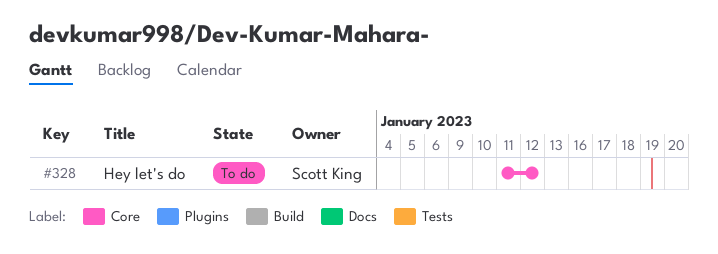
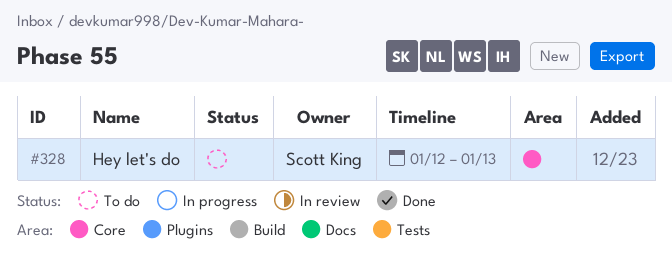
#328, start: Jan 11 -> Jan 12
#328, due: Jan 12 -> Jan 13

